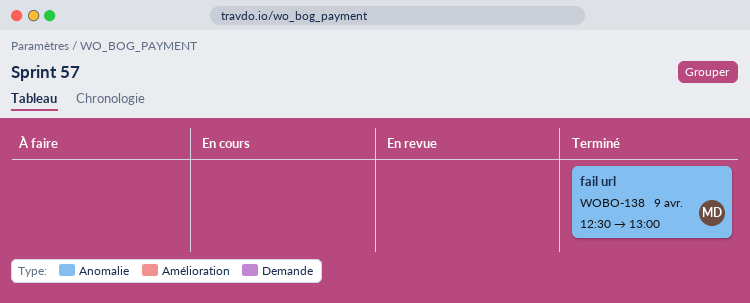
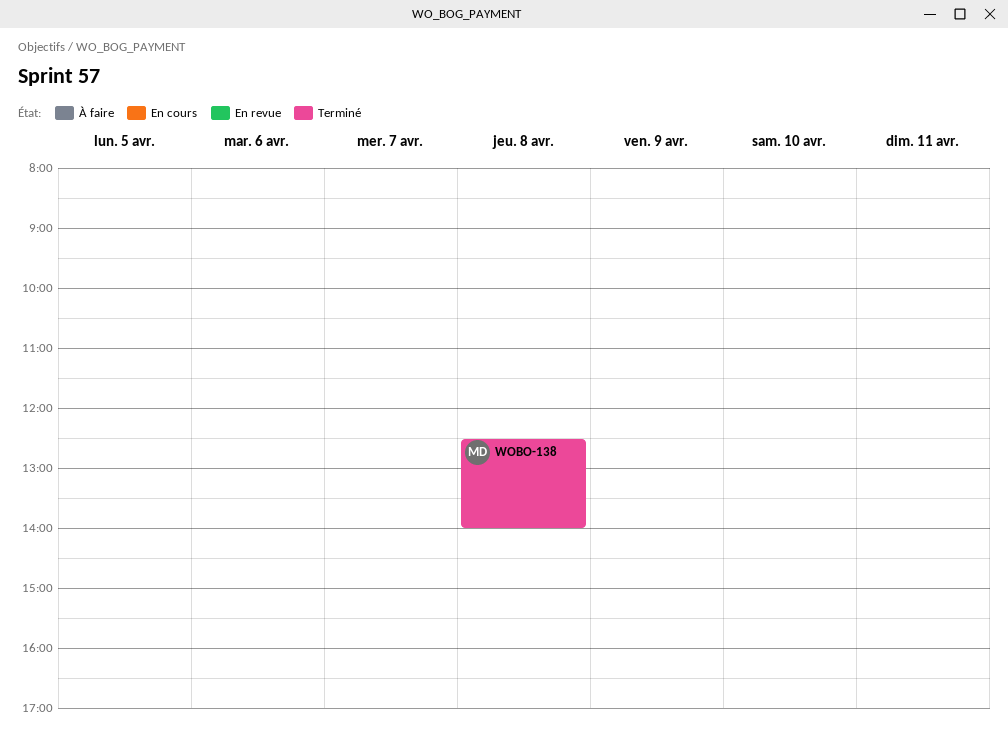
WOBO-138, day: Apr 9 -> Apr 8
WOBO-138, ends: 13:00 -> 14:00

